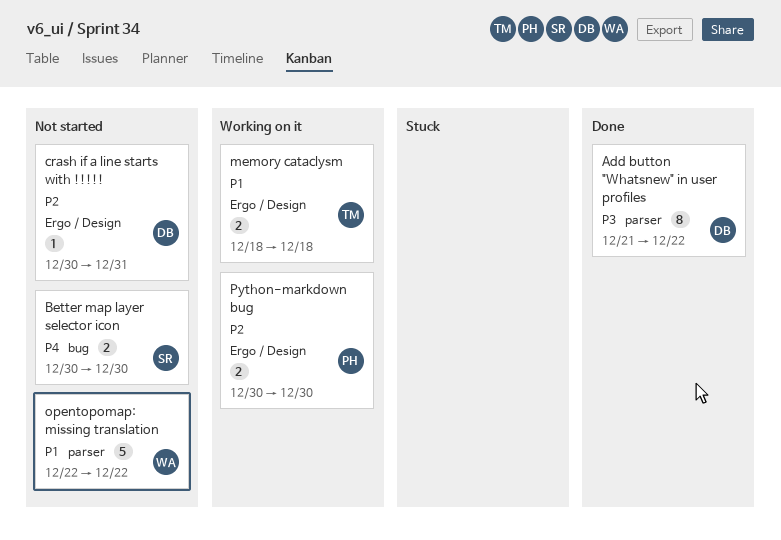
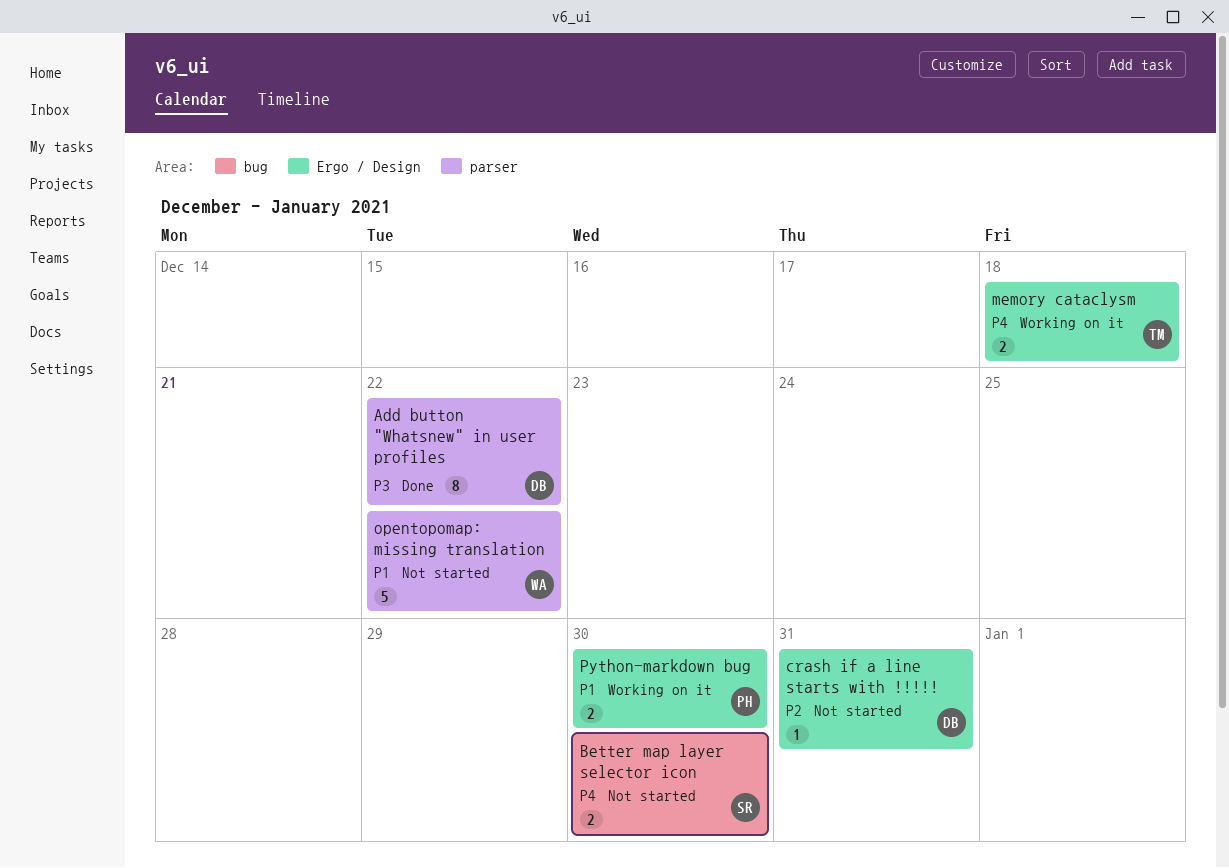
memory cataclysm, priority: P1 -> P4
Python-markdown bug, priority: P2 -> P1

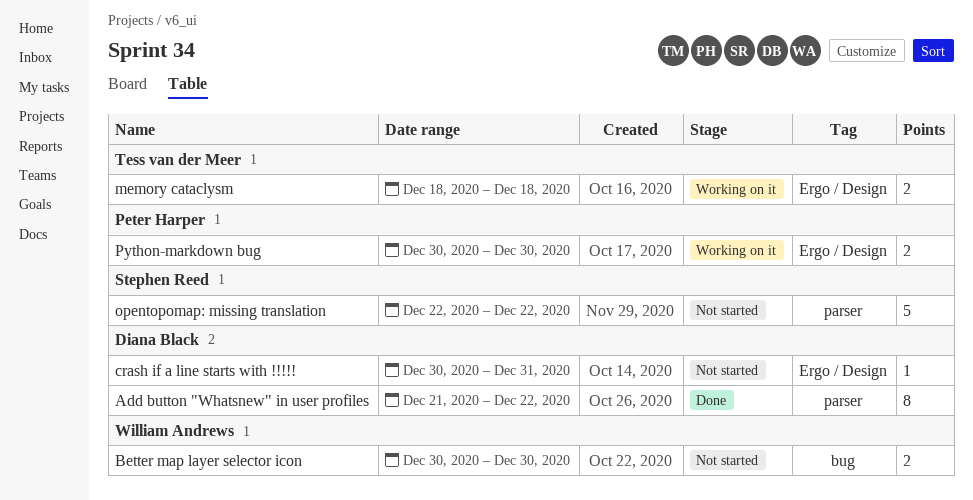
Better map layer selector icon, owner: Stephen Reed -> William Andrews
opentopomap: missing translation, owner: William Andrews -> Stephen Reed

